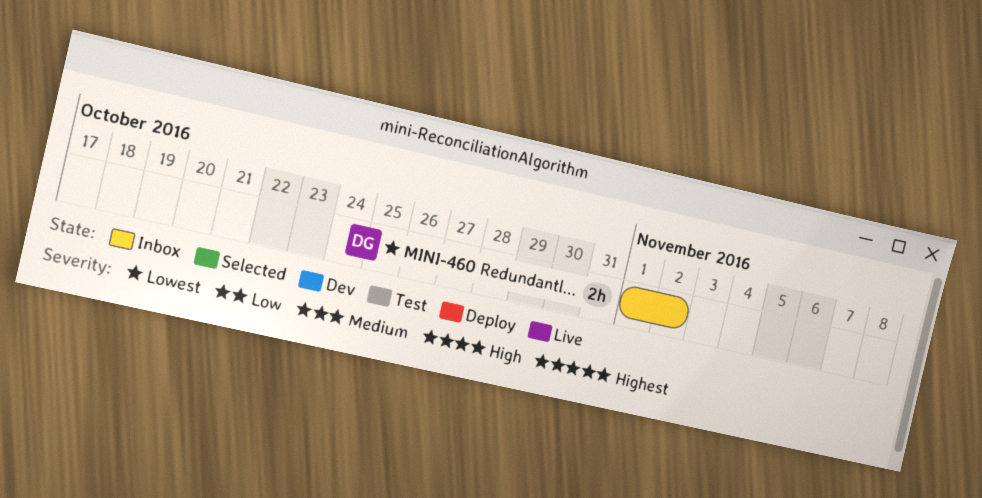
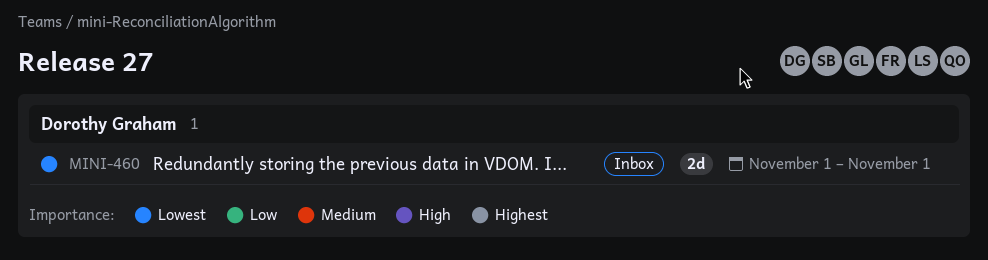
MINI-460, estimate: 2h -> 2d
MINI-460, due: Nov 2 -> Nov 1

